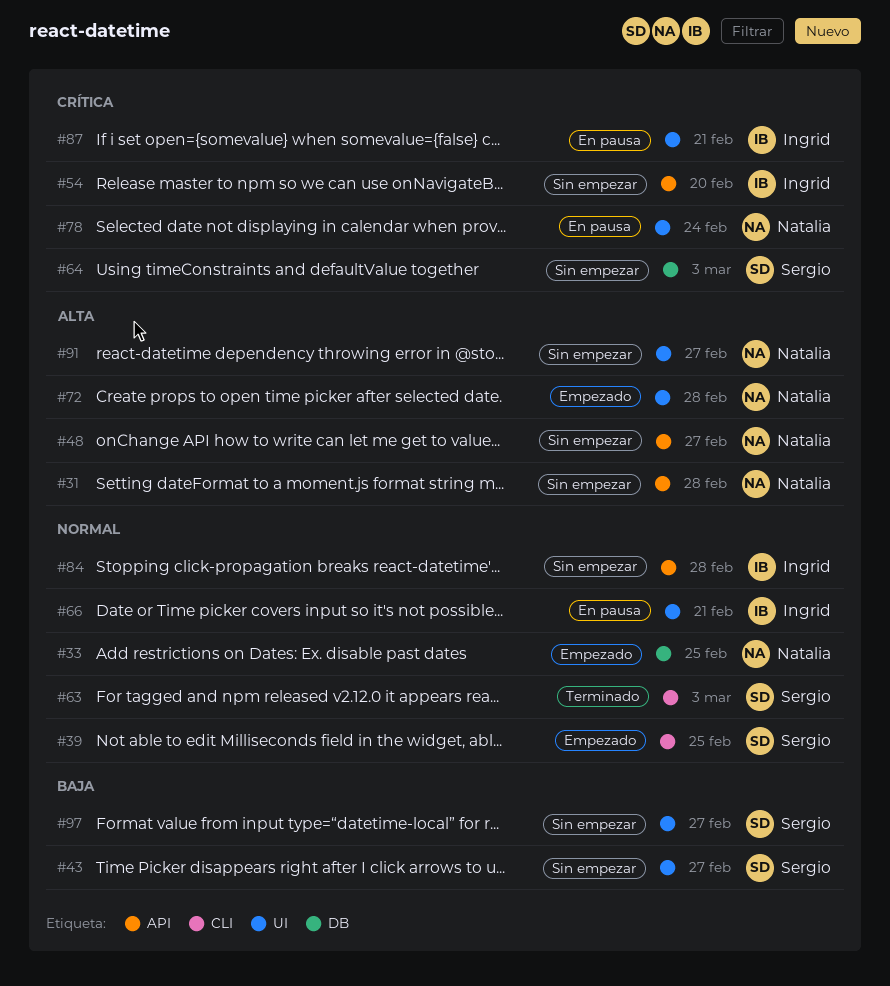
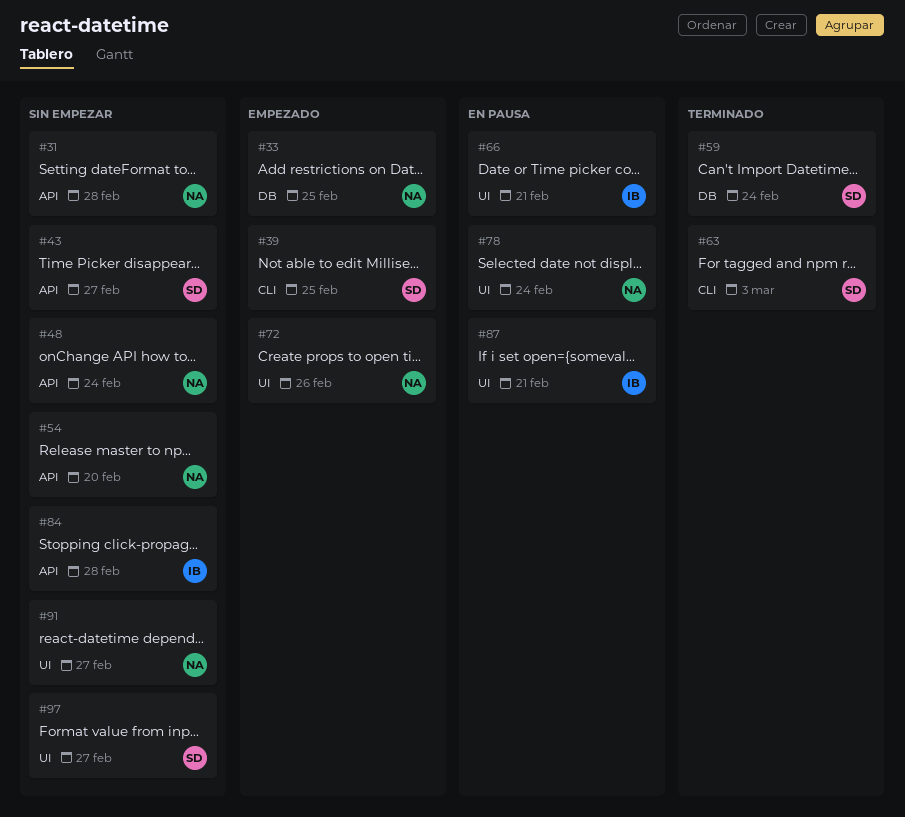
#43, label: UI -> API
#48, due: Feb 27 -> Feb 24
#54, owner: Ingrid -> Natalia
#59: none -> present
#64: present -> none
#72, due: Feb 28 -> Feb 26

